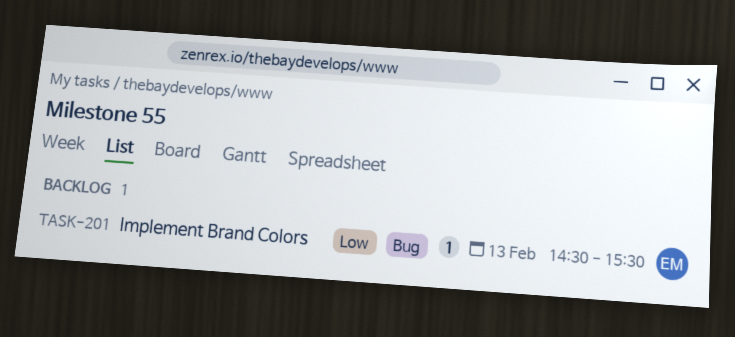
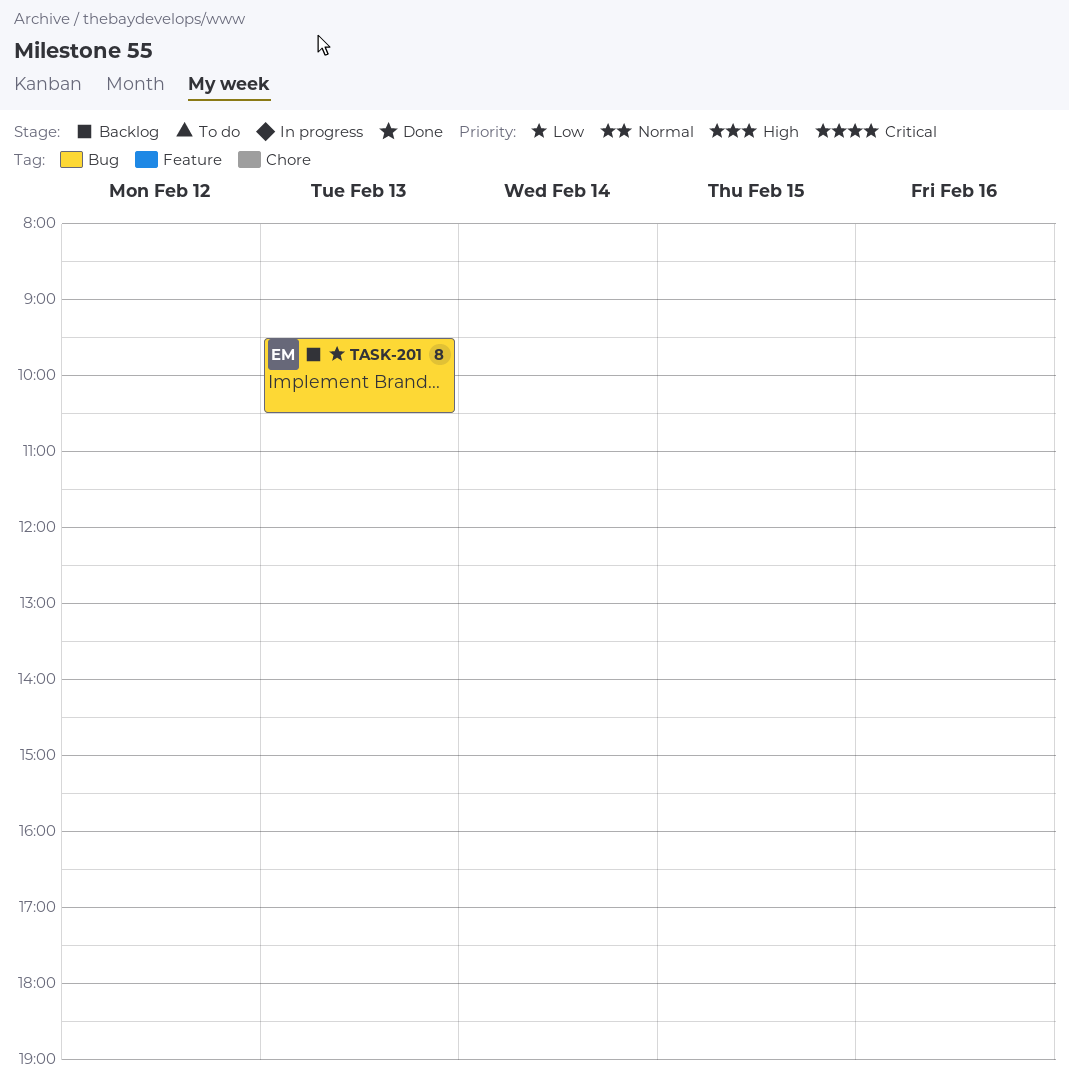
TASK-201, estimate: 1 -> 8
TASK-201, begins: 14:30 -> 09:30
TASK-201, ends: 15:30 -> 10:30

